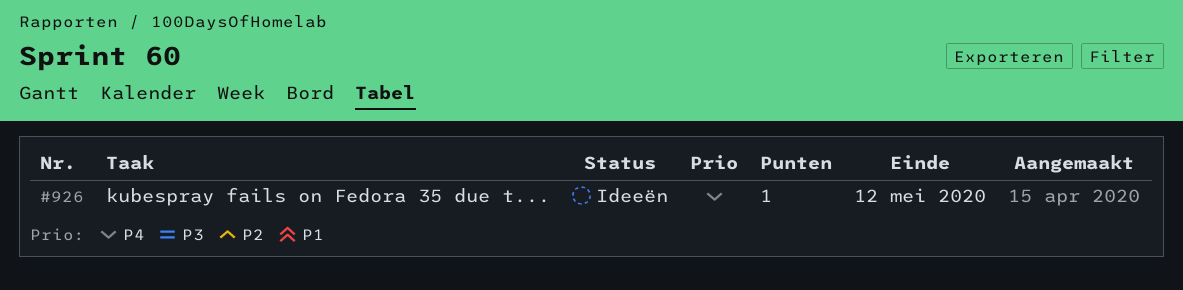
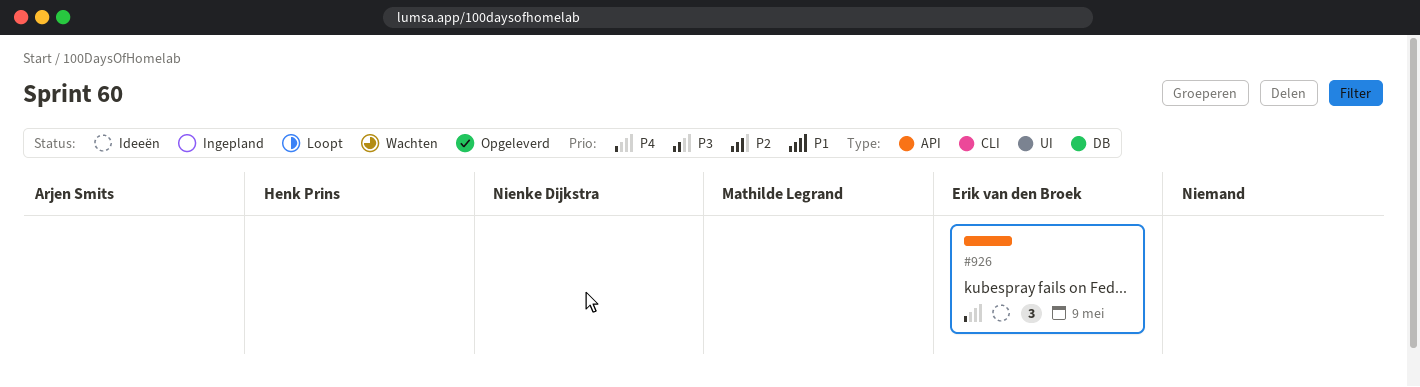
#926, estimate: 1 -> 3
#926, due: May 12 -> May 9

